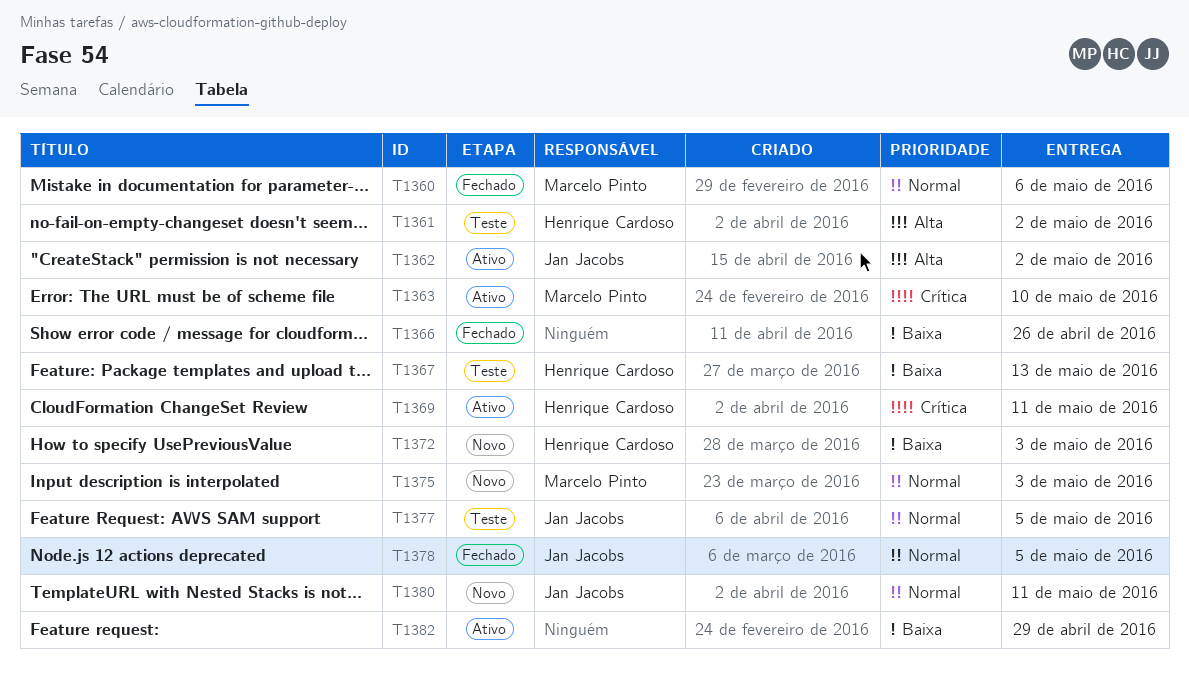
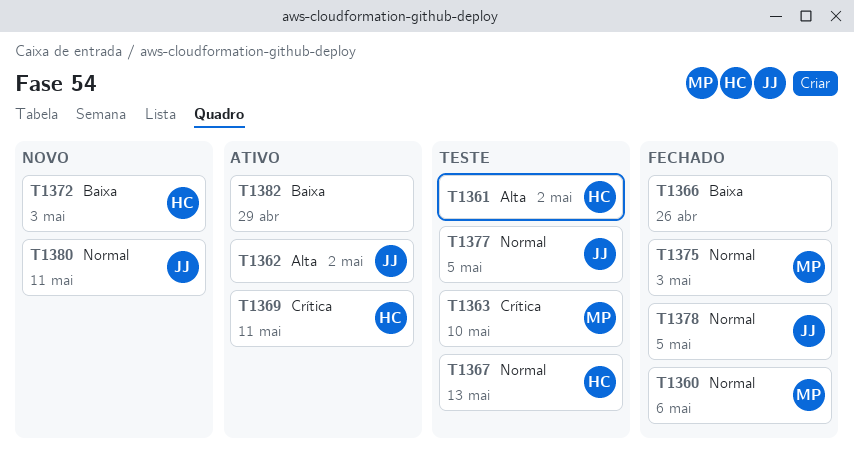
T1363, status: Ativo -> Teste
T1367, priority: Baixa -> Normal
T1375, status: Novo -> Fechado

